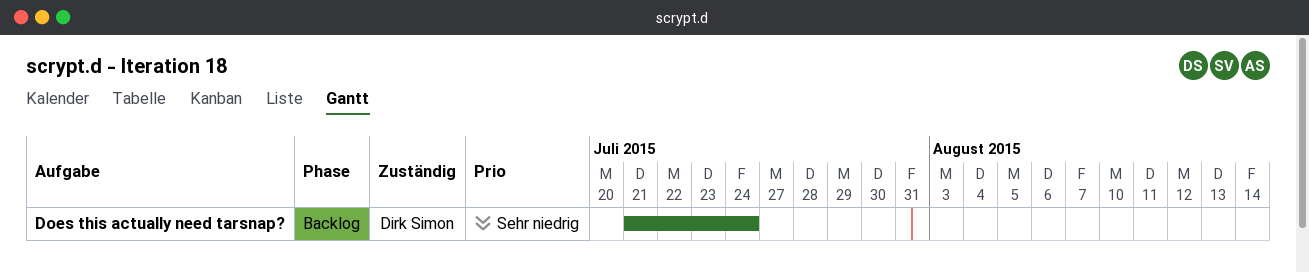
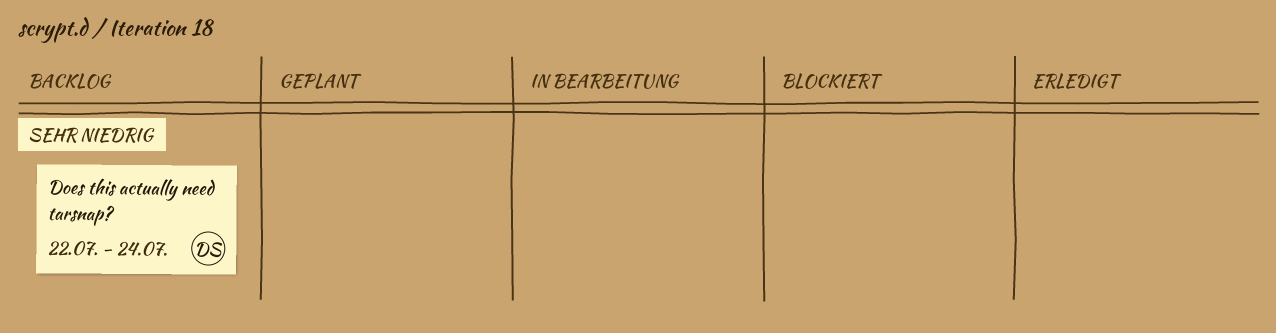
Does this actually need tarsnap?, start: Jul 21 -> Jul 22

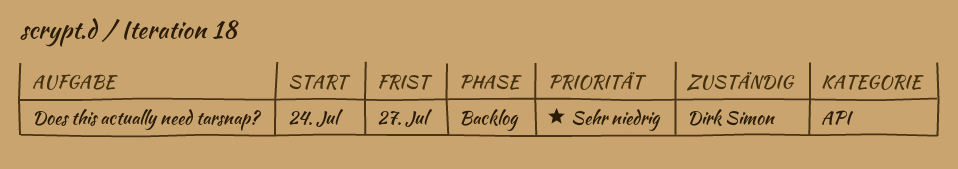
Does this actually need tarsnap?, start: Jul 22 -> Jul 24
Does this actually need tarsnap?, due: Jul 24 -> Jul 27

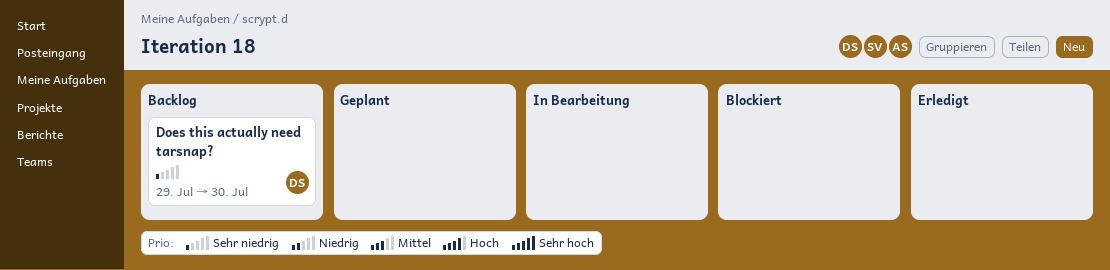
Does this actually need tarsnap?, start: Jul 24 -> Jul 29
Does this actually need tarsnap?, due: Jul 27 -> Jul 30

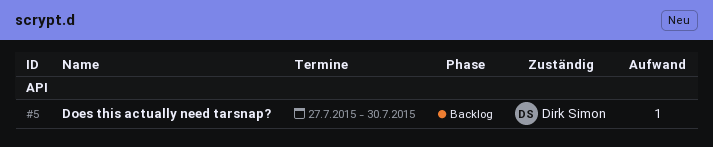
Does this actually need tarsnap?, start: Jul 29 -> Jul 27

